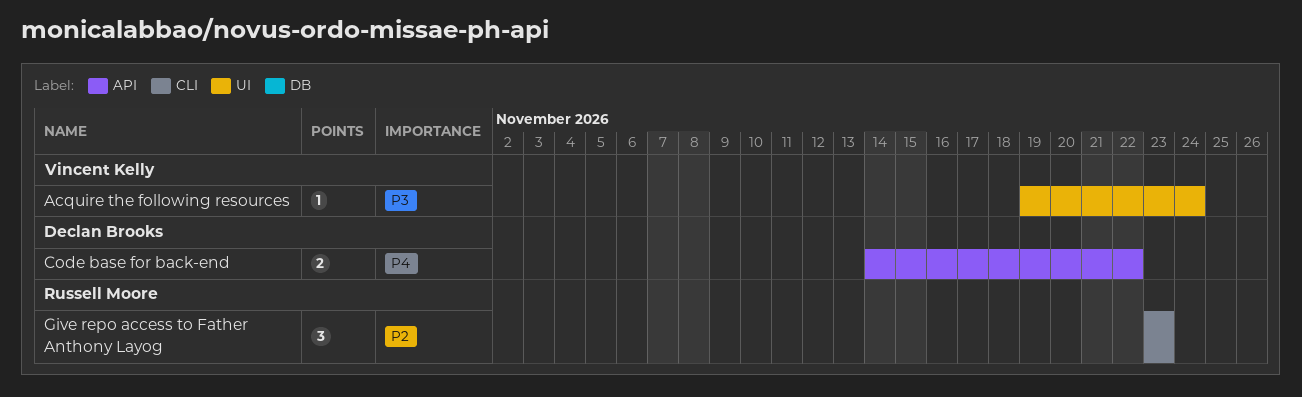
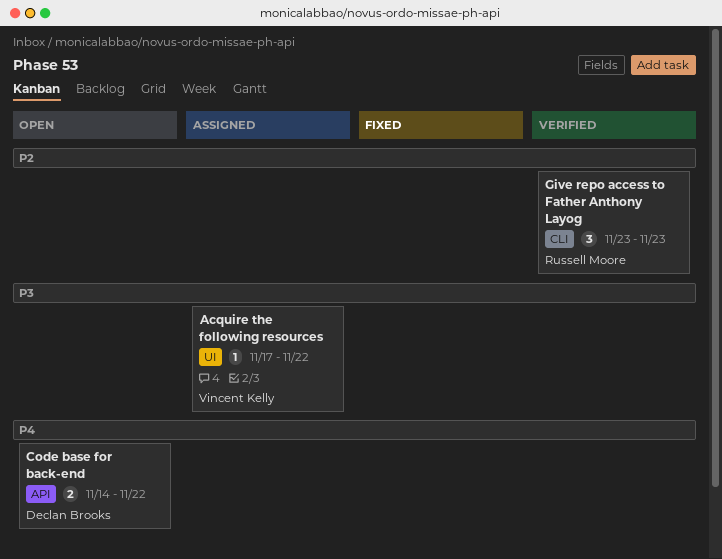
Acquire the following resources, start: Nov 19 -> Nov 17
Acquire the following resources, due: Nov 24 -> Nov 22

